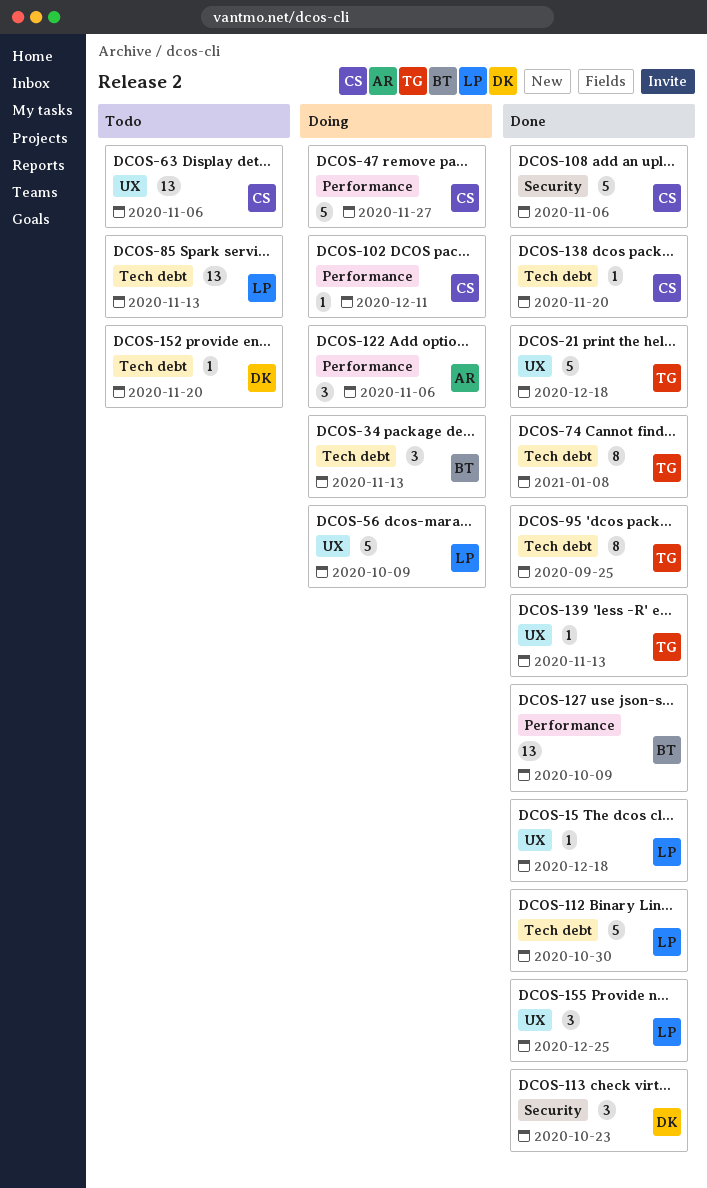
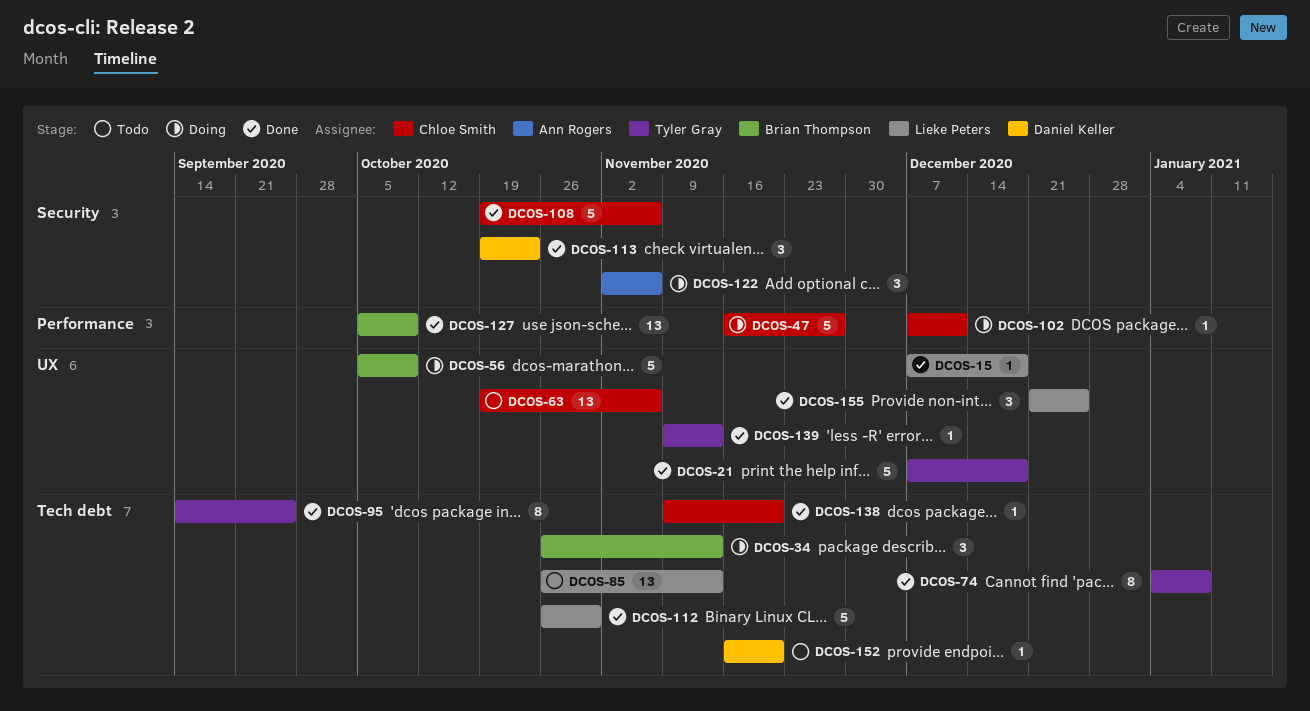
DCOS-56, owner: Lieke Peters -> Brian Thompson
DCOS-122, label: Performance -> Security

